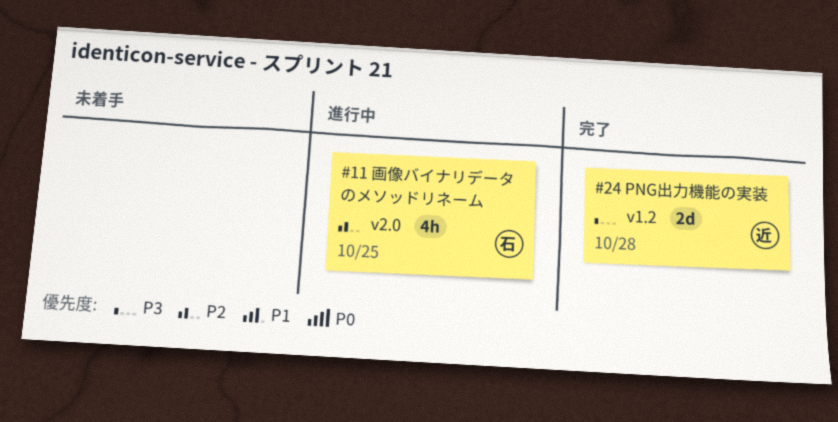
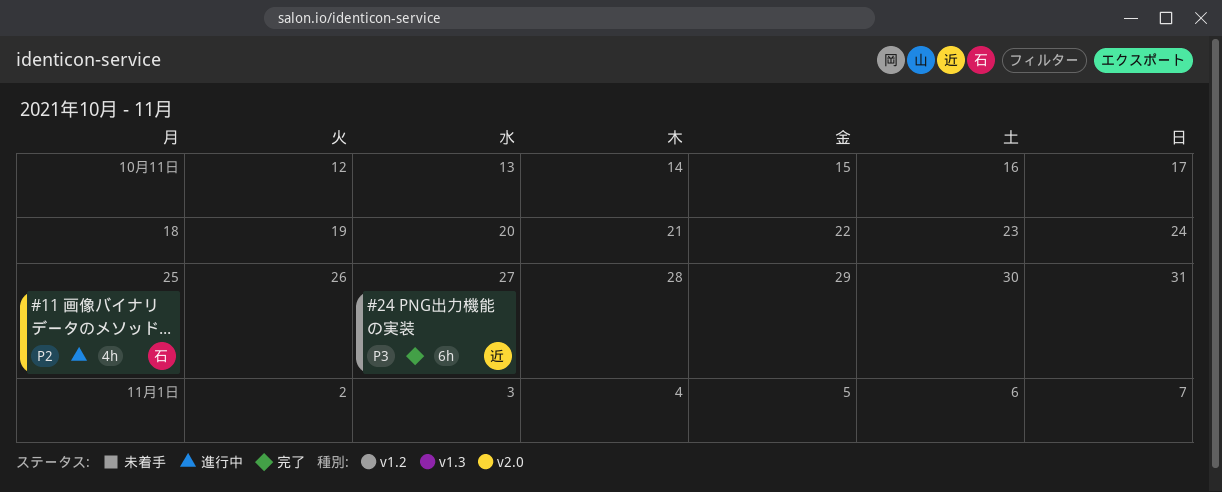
#24, estimate: 2d -> 6h
#24, due: Oct 28 -> Oct 27

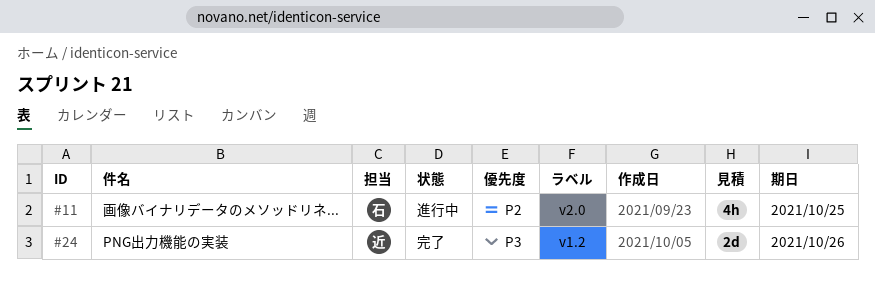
#24, estimate: 6h -> 2d
#24, due: Oct 27 -> Oct 26

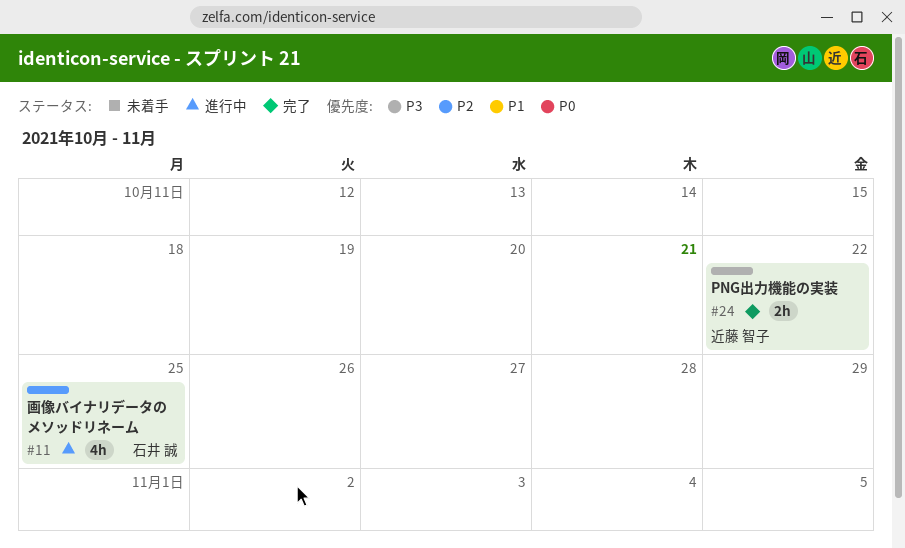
#24, estimate: 2d -> 2h
#24, due: Oct 26 -> Oct 22

